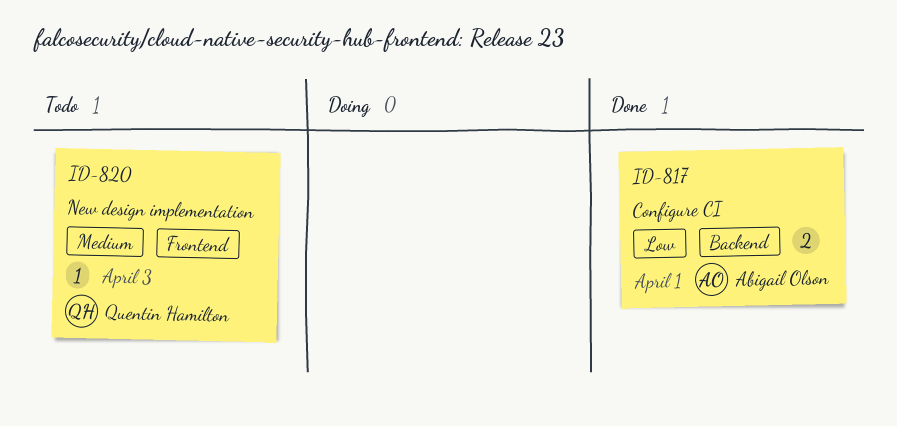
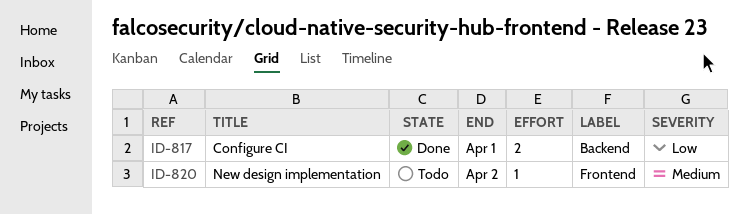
ID-820, due: Apr 3 -> Apr 2

